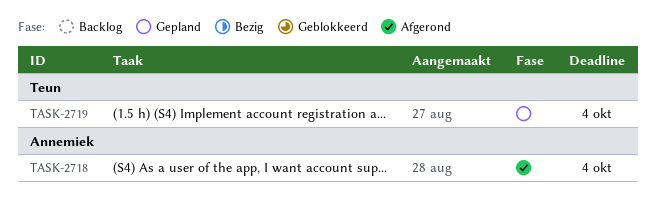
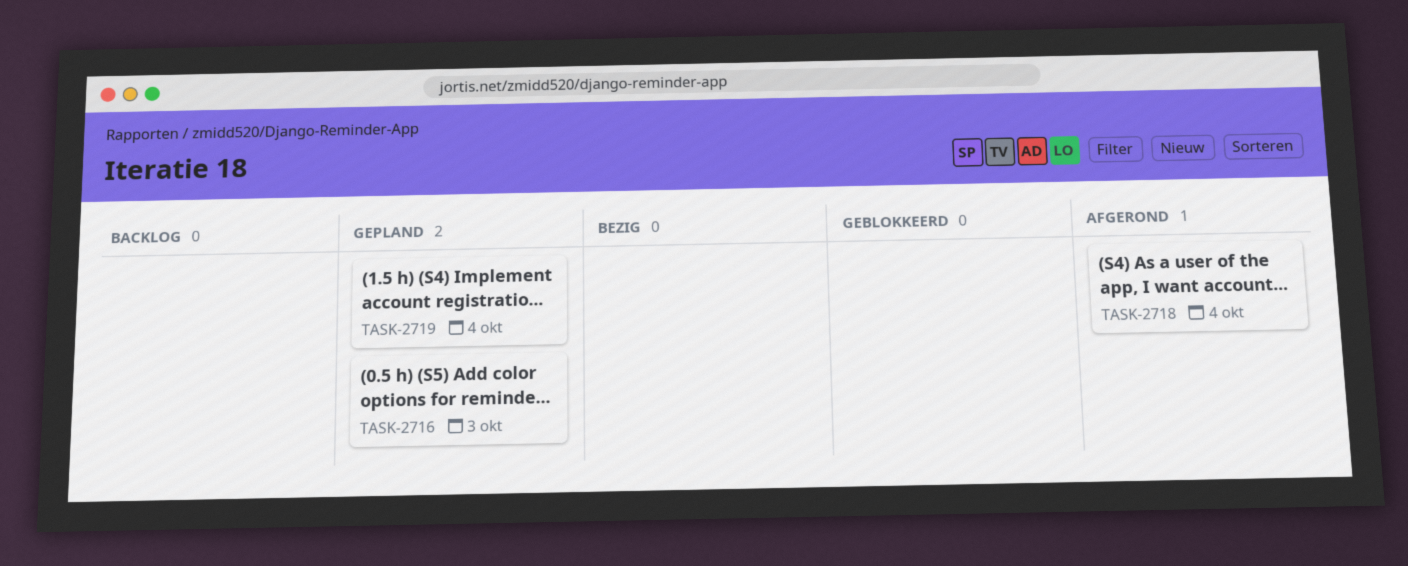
TASK-2716: none -> present

